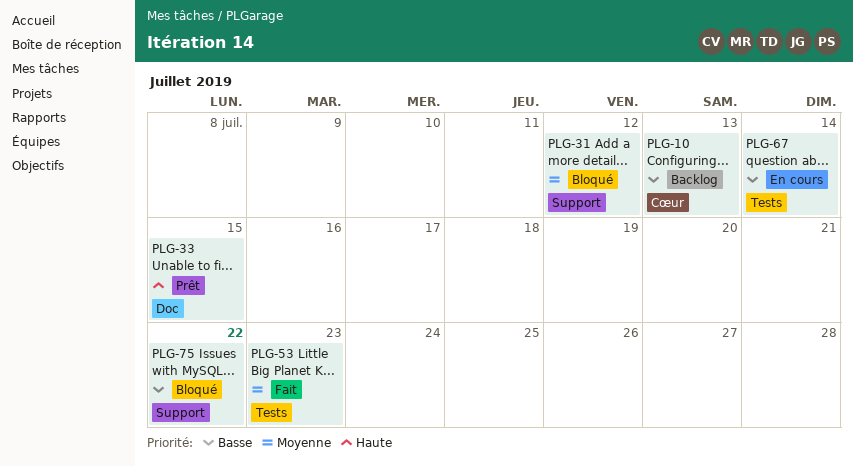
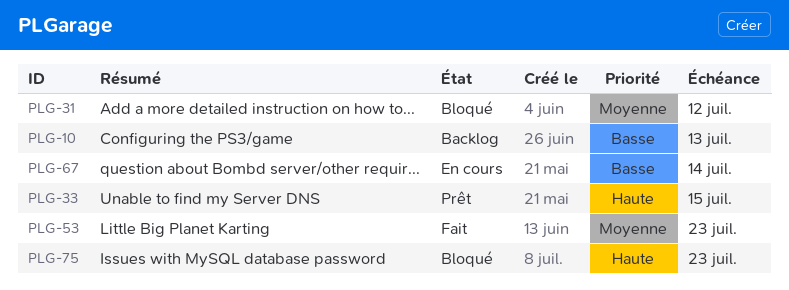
PLG-75, priority: Basse -> Haute
PLG-75, due: Jul 22 -> Jul 23

